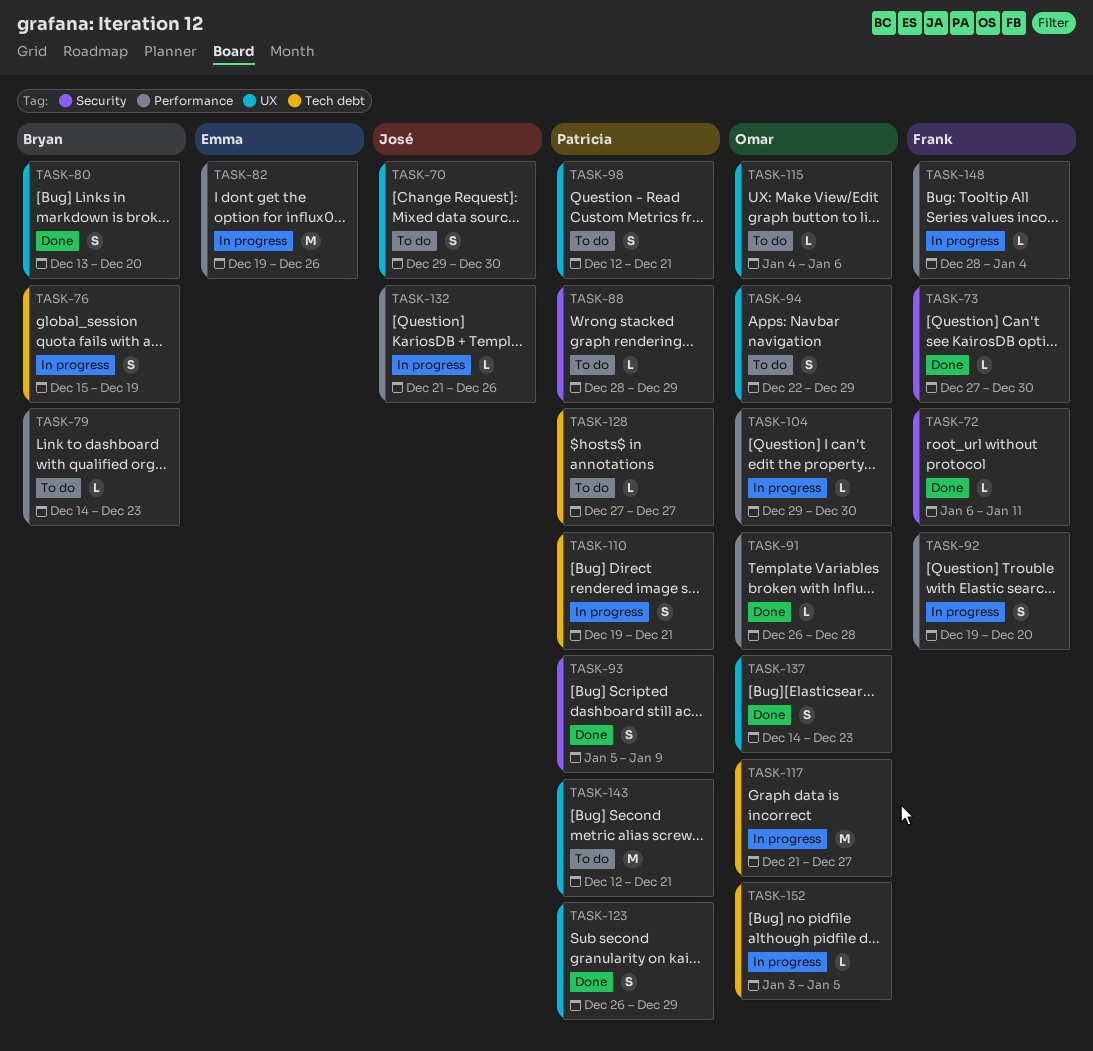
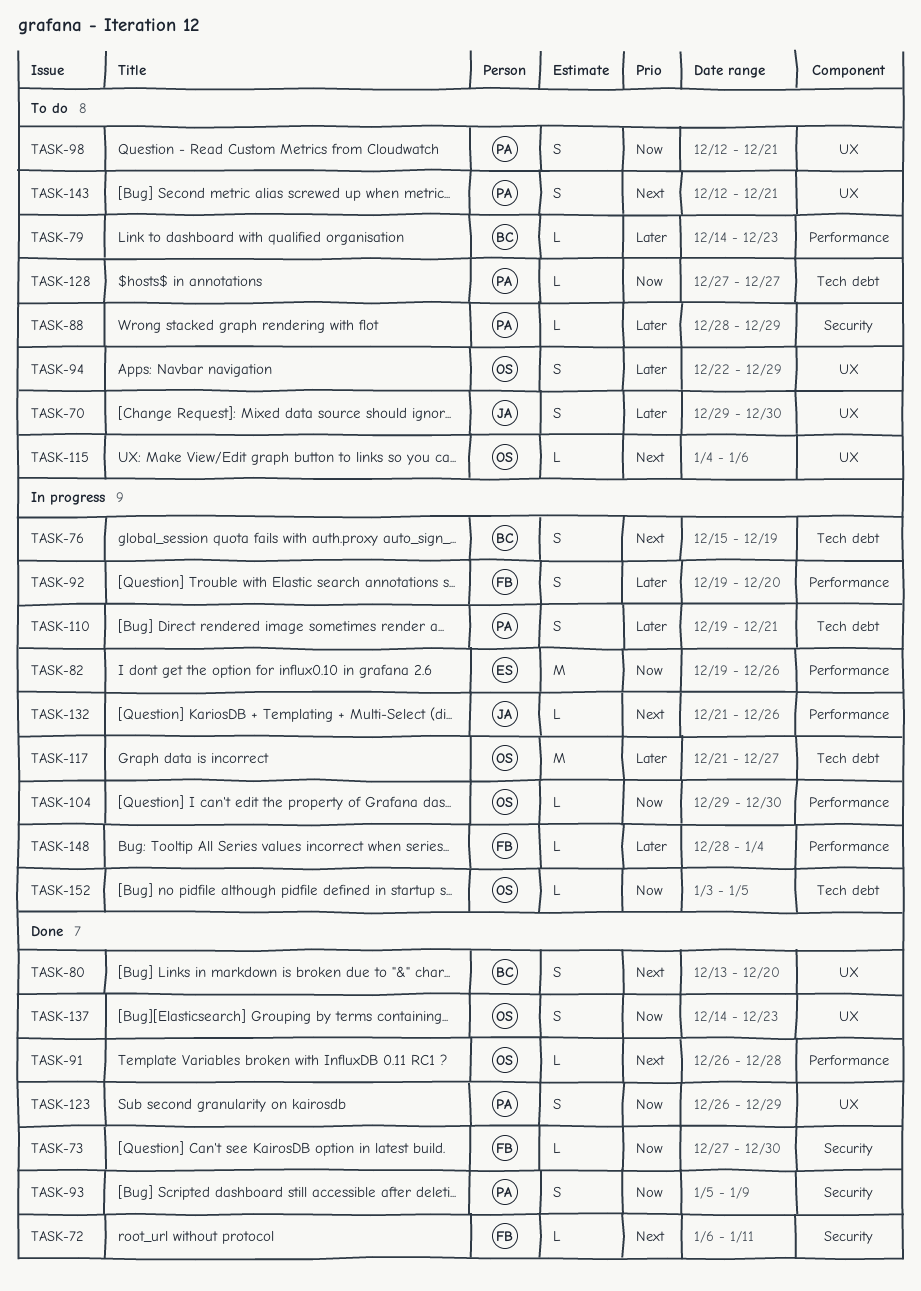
TASK-143, estimate: M -> S

